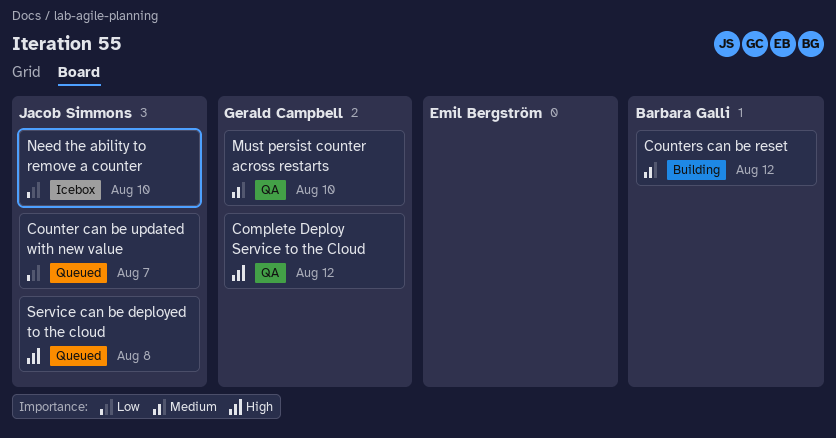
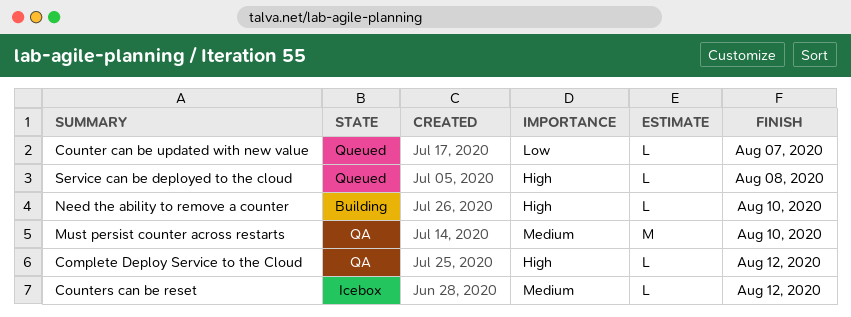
Counters can be reset, status: Building -> Icebox
Need the ability to remove a counter, status: Icebox -> Building
Need the ability to remove a counter, priority: Low -> High

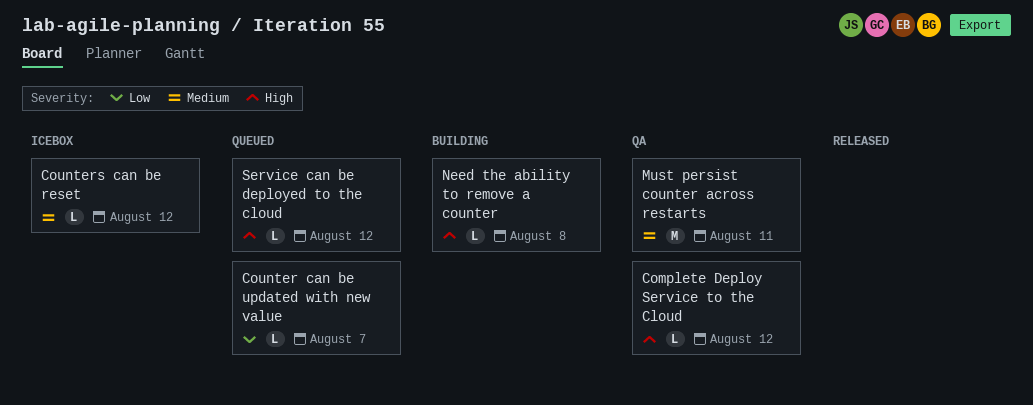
Must persist counter across restarts, due: Aug 10 -> Aug 11
Need the ability to remove a counter, due: Aug 10 -> Aug 8
Service can be deployed to the cloud, due: Aug 8 -> Aug 12

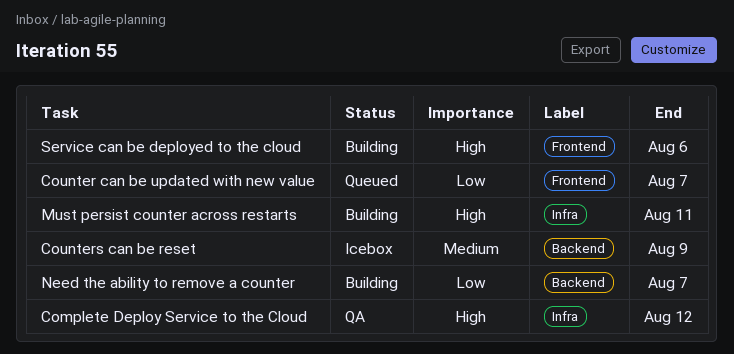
Counters can be reset, due: Aug 12 -> Aug 9
Must persist counter across restarts, status: QA -> Building
Must persist counter across restarts, priority: Medium -> High
Need the ability to remove a counter, priority: High -> Low
Need the ability to remove a counter, due: Aug 8 -> Aug 7
Service can be deployed to the cloud, status: Queued -> Building
Service can be deployed to the cloud, due: Aug 12 -> Aug 6

